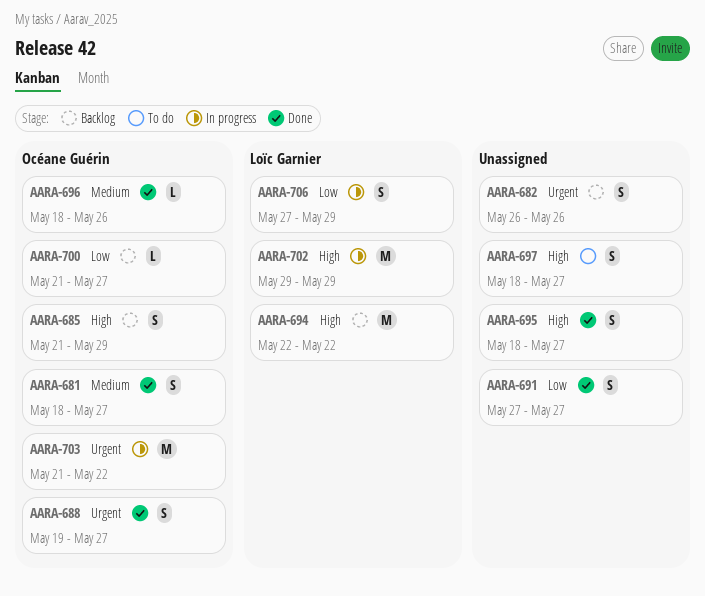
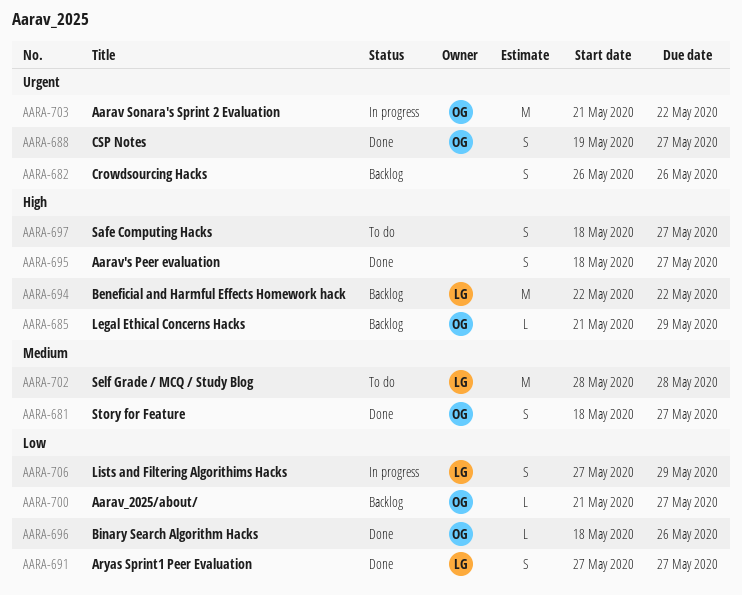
AARA-685, estimate: S -> L
AARA-691, owner: none -> Loïc Garnier
AARA-696, priority: Medium -> Low
AARA-702, status: In progress -> To do
AARA-702, priority: High -> Medium
AARA-702, start: May 29 -> May 28
AARA-702, due: May 29 -> May 28

